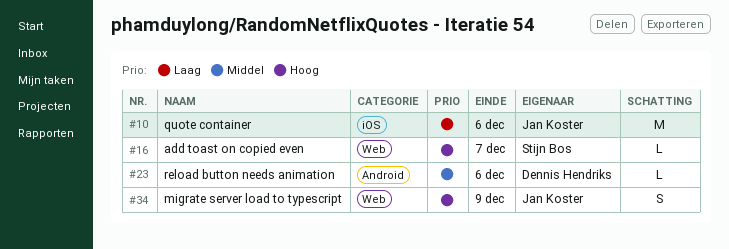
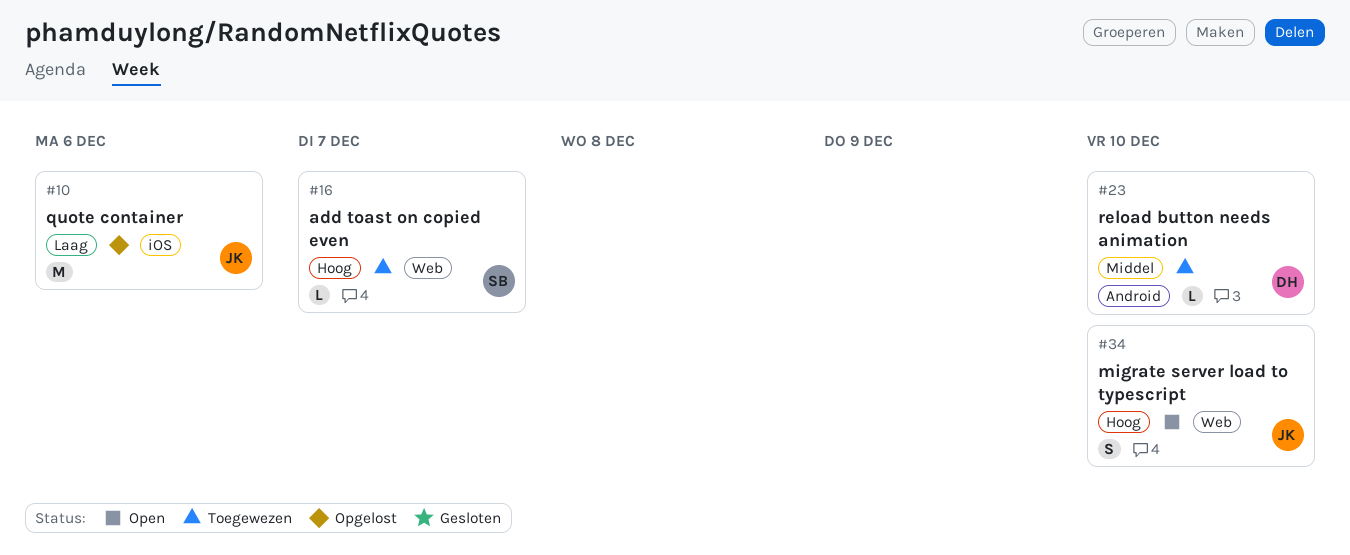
#23, due: Dec 6 -> Dec 10
#34, due: Dec 9 -> Dec 10

